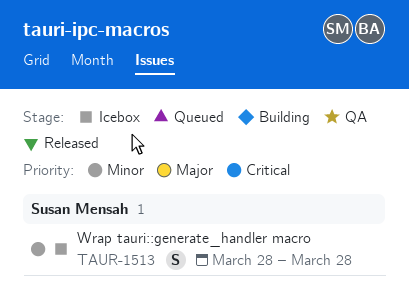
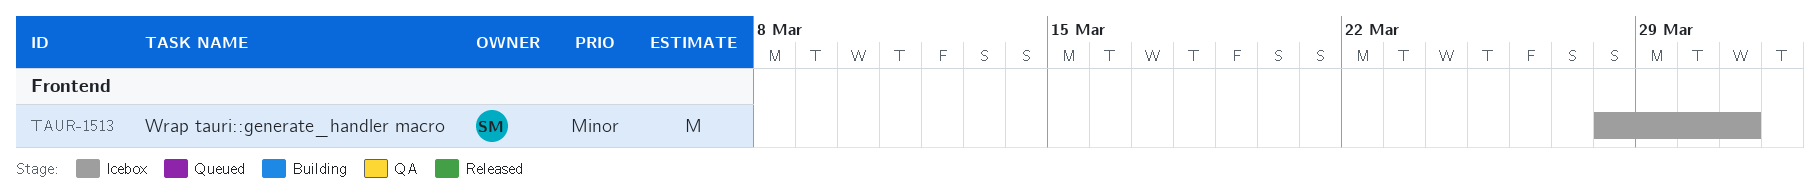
TAUR-1513, estimate: S -> M
TAUR-1513, due: Mar 28 -> Mar 31

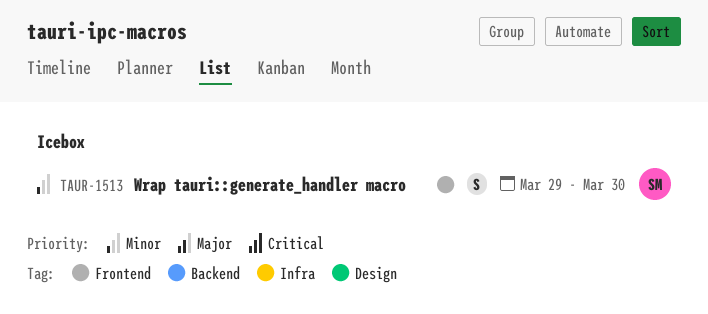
TAUR-1513, estimate: M -> S
TAUR-1513, start: Mar 28 -> Mar 29
TAUR-1513, due: Mar 31 -> Mar 30

